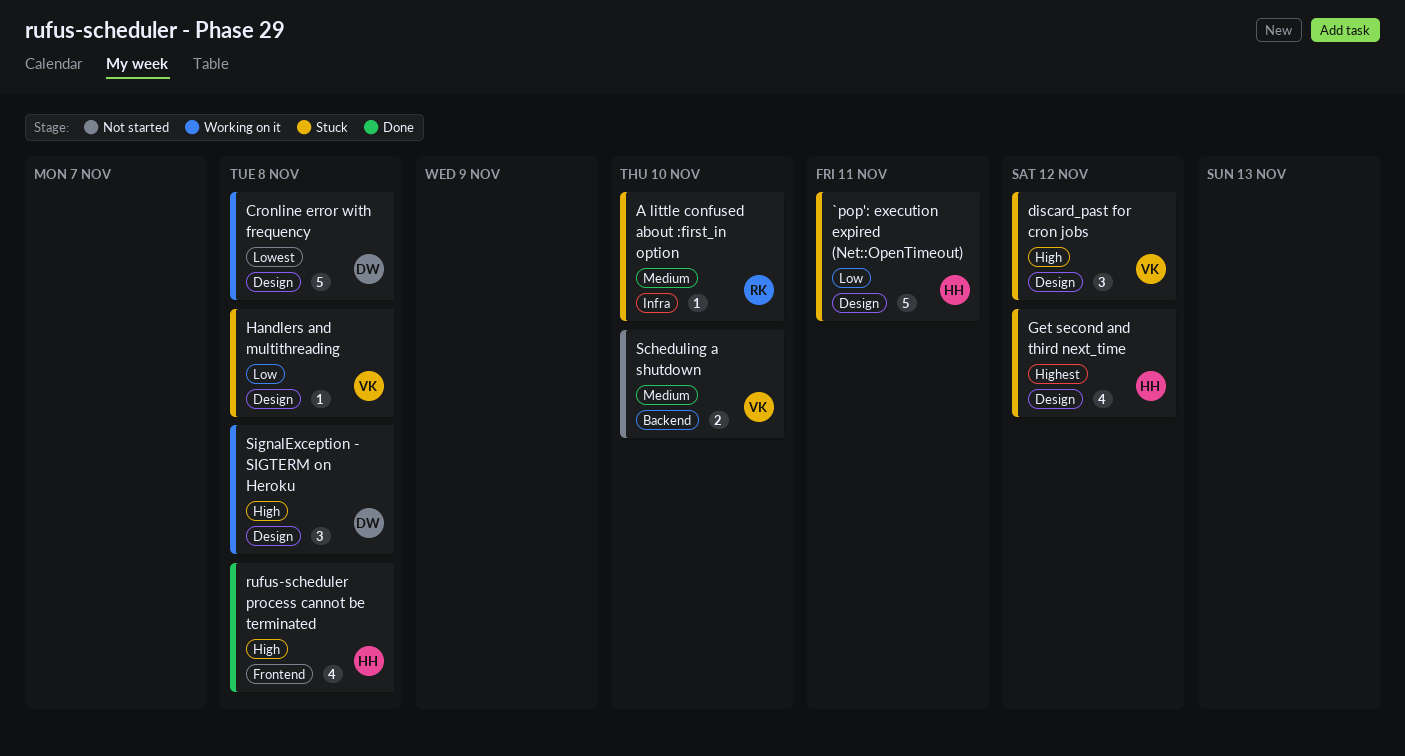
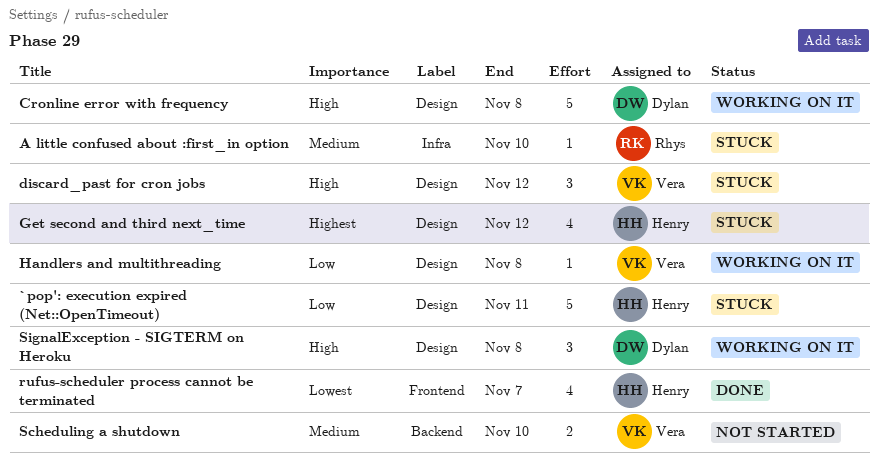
Cronline error with frequency, priority: Lowest -> High
Handlers and multithreading, status: Stuck -> Working on it
rufus-scheduler process cannot be terminated, priority: High -> Lowest
rufus-scheduler process cannot be terminated, due: Nov 8 -> Nov 7

